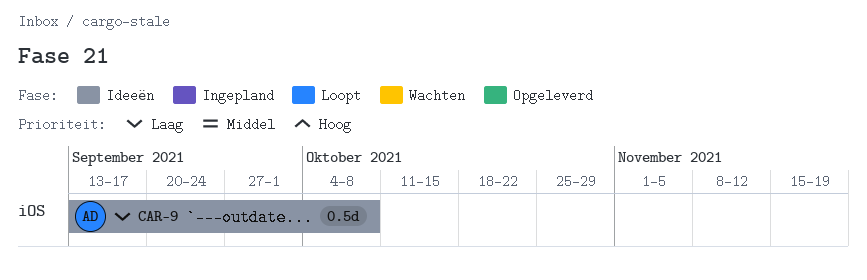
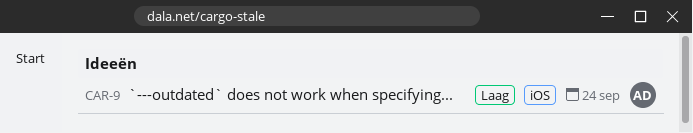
CAR-9, due: Oct 8 -> Sep 24

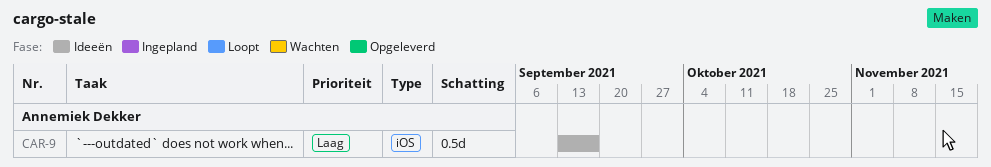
CAR-9, due: Sep 24 -> Sep 17

